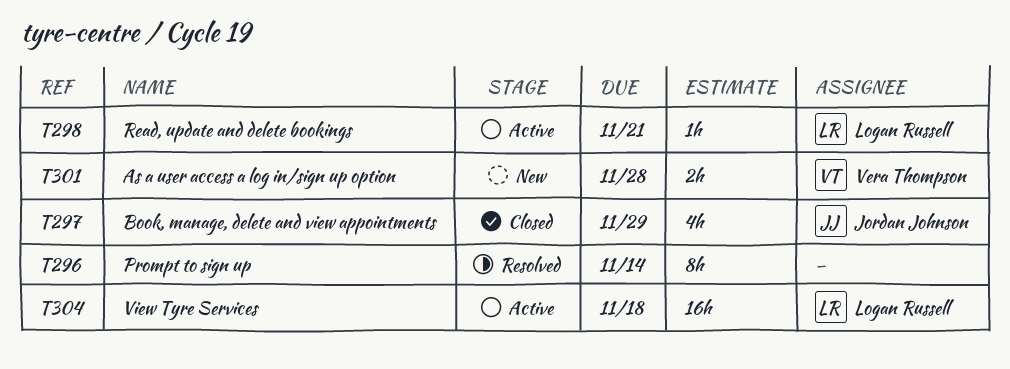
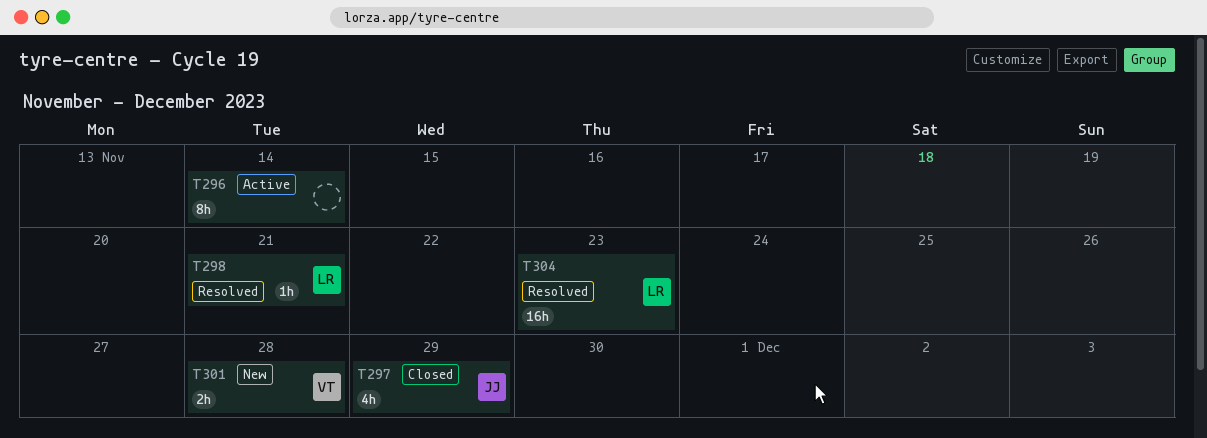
T296, status: Resolved -> Active
T298, status: Active -> Resolved
T304, status: Active -> Resolved
T304, due: Nov 18 -> Nov 23

